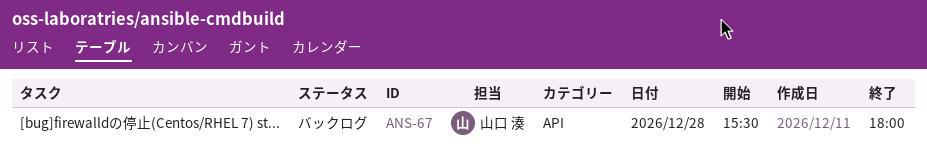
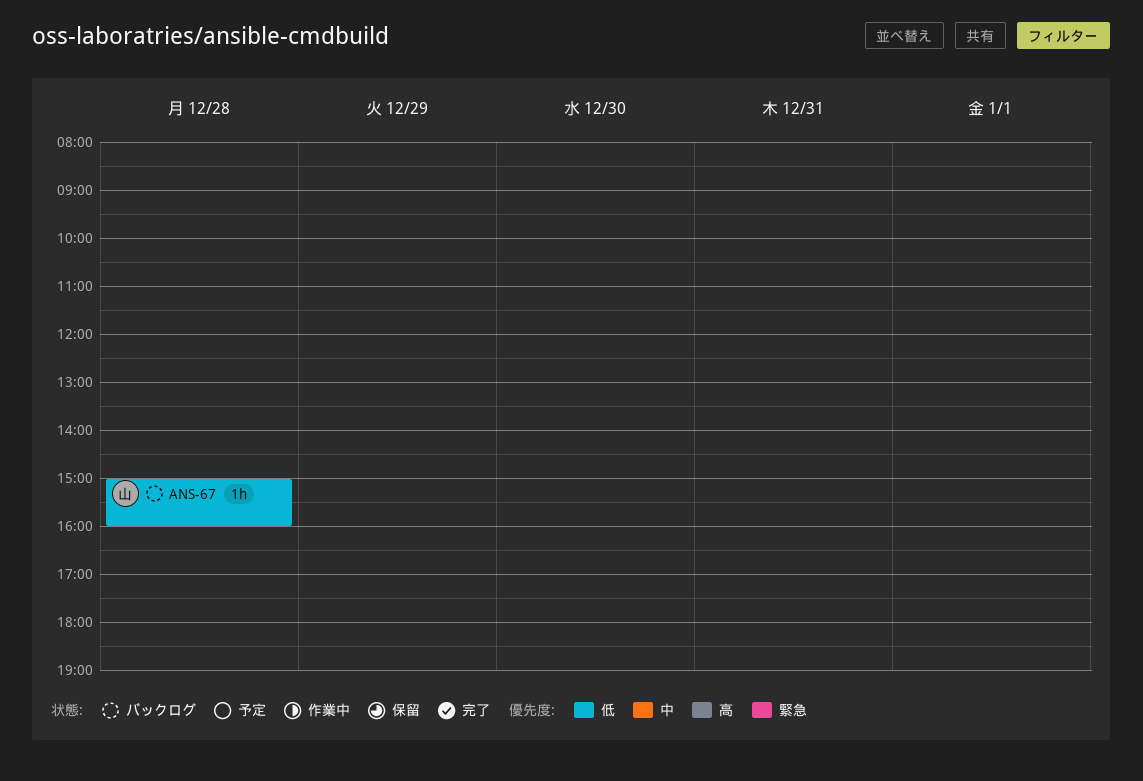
ANS-67, begins: 15:30 -> 15:00
ANS-67, ends: 18:00 -> 16:00

